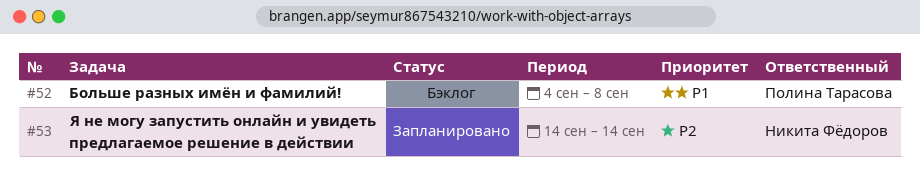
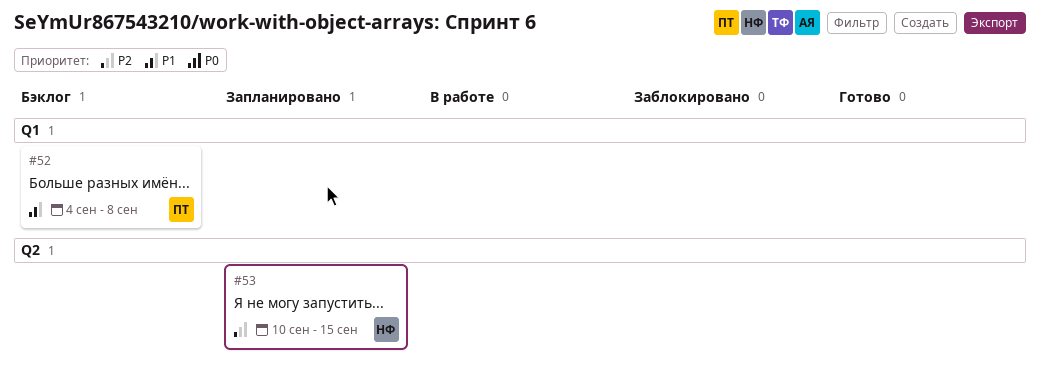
#53, start: Sep 14 -> Sep 10
#53, due: Sep 14 -> Sep 15

